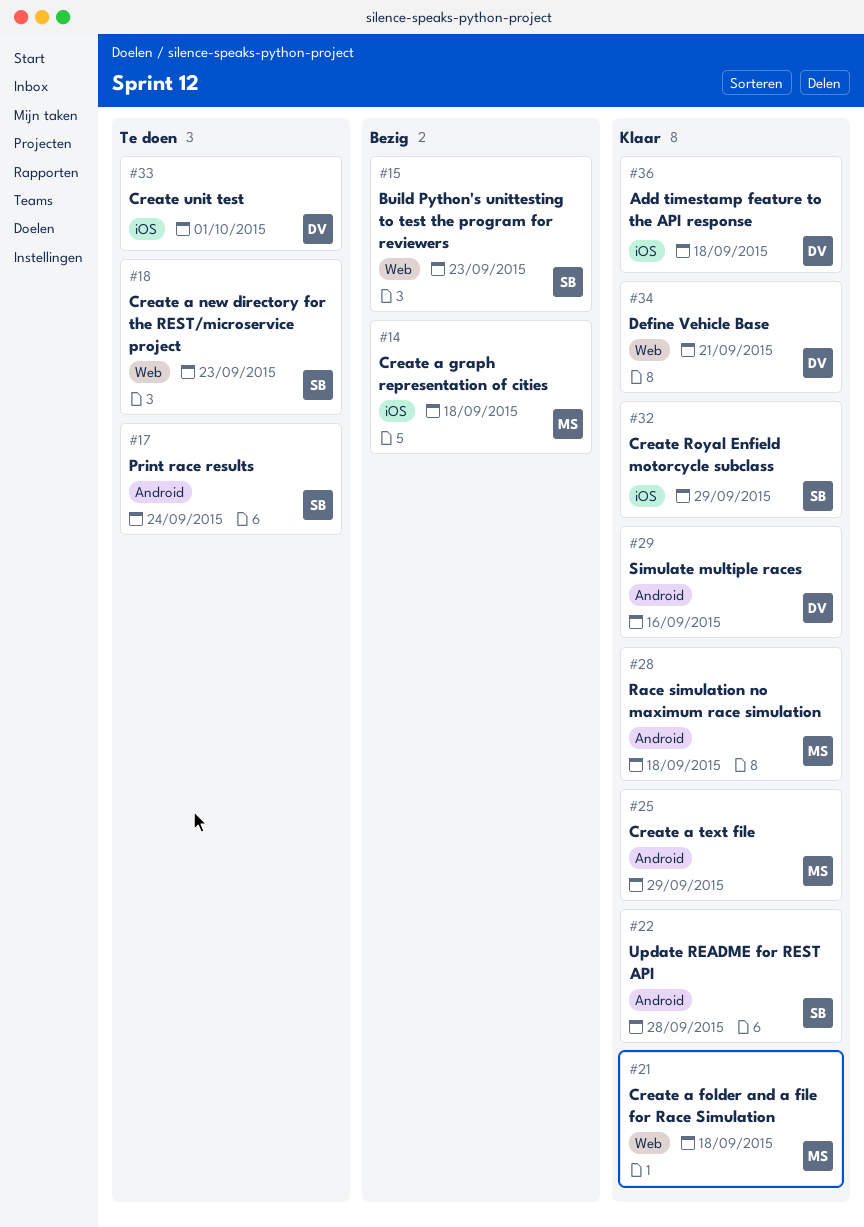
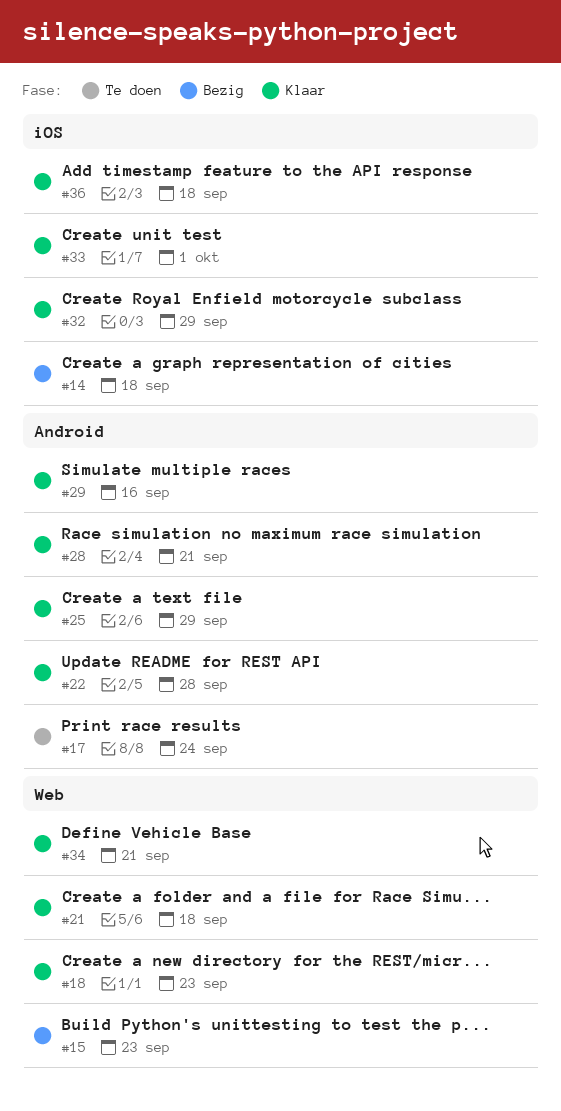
#18, status: Te doen -> Klaar
#28, due: Sep 18 -> Sep 21
#33, status: Te doen -> Klaar

